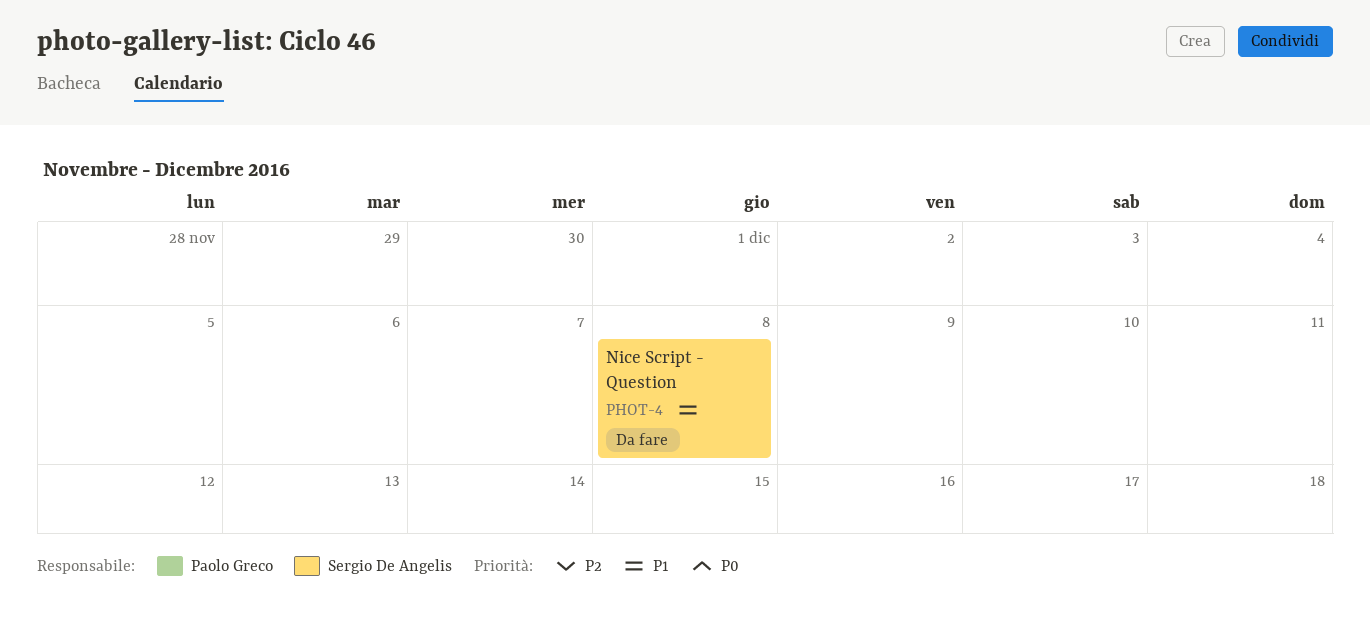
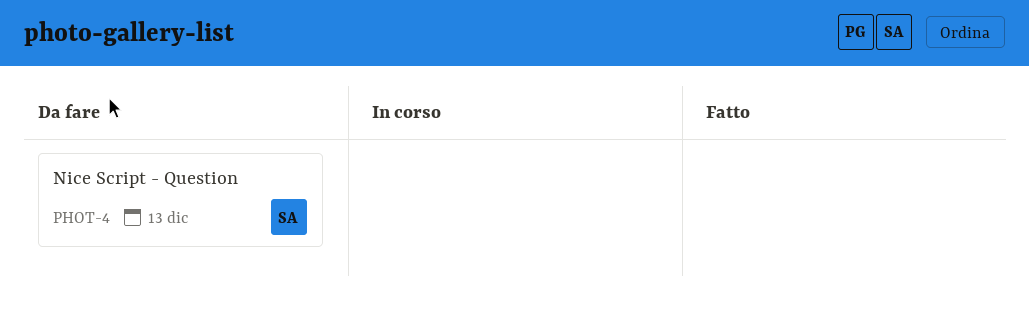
PHOT-4, due: Dec 8 -> Dec 13

